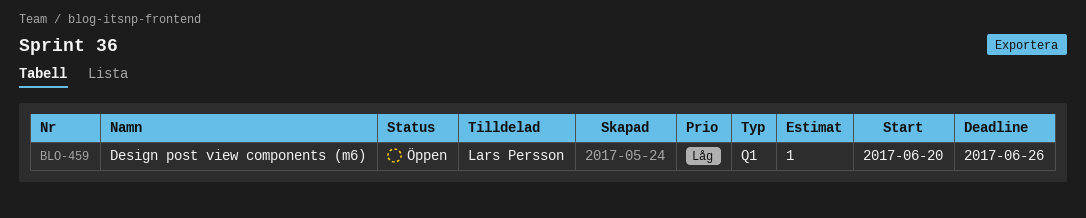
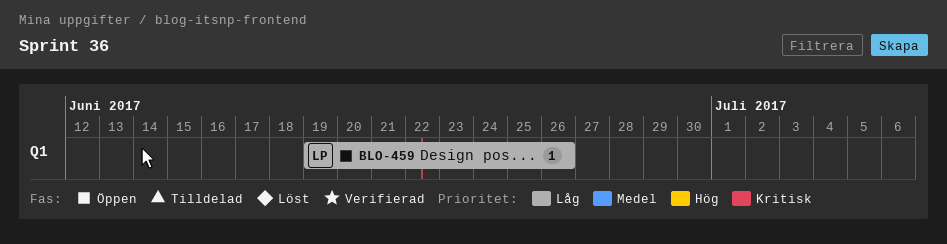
BLO-459, start: Jun 20 -> Jun 19

